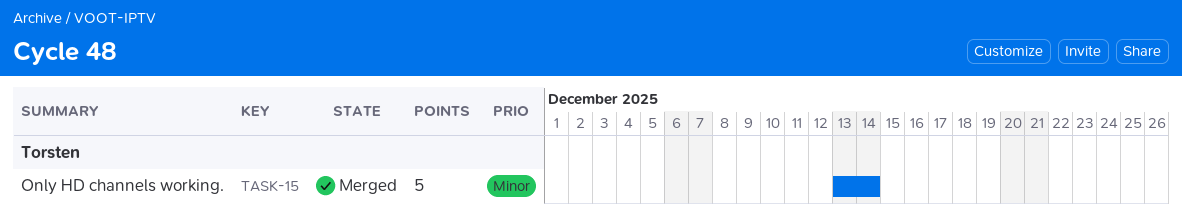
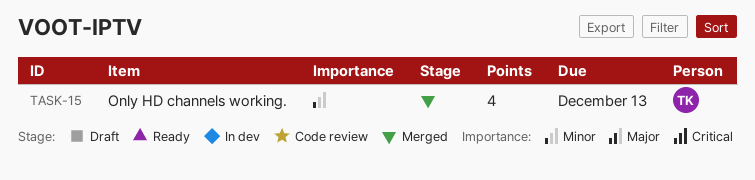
TASK-15, estimate: 5 -> 4
TASK-15, due: Dec 14 -> Dec 13

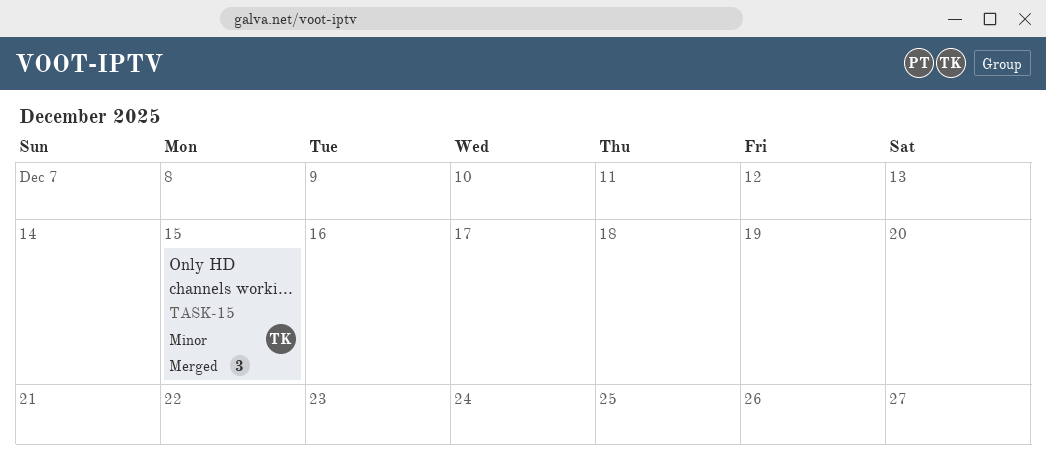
TASK-15, estimate: 4 -> 3
TASK-15, due: Dec 13 -> Dec 15

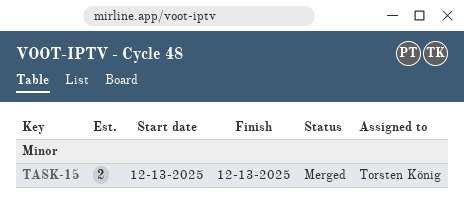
TASK-15, estimate: 3 -> 2
TASK-15, due: Dec 15 -> Dec 13

